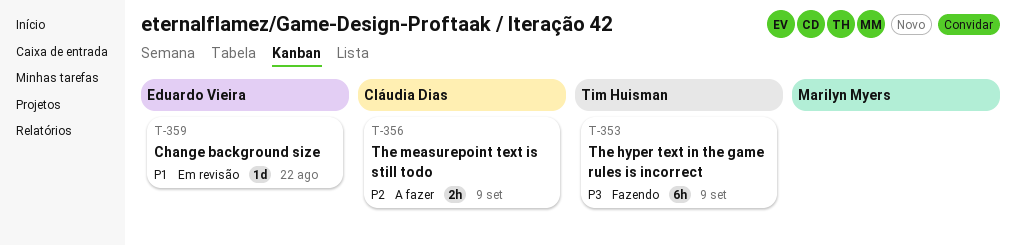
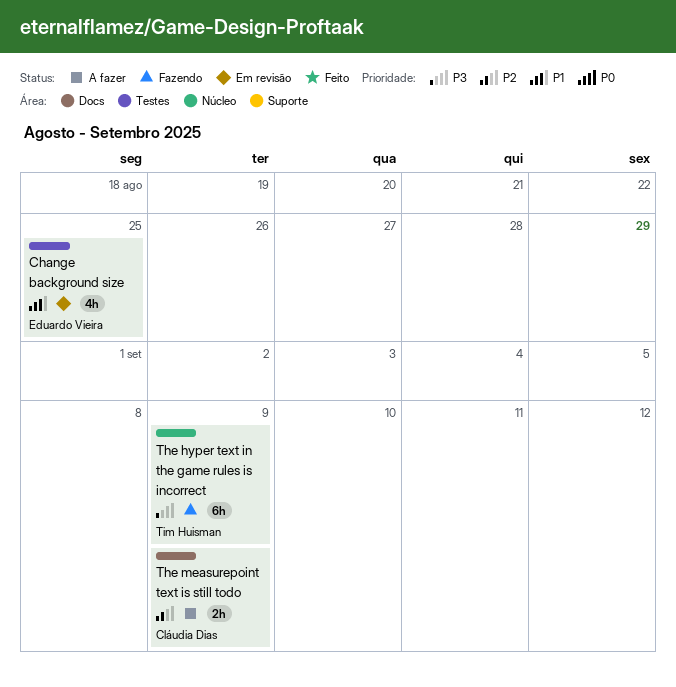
Change background size, estimate: 1d -> 4h
Change background size, due: Aug 22 -> Aug 25

